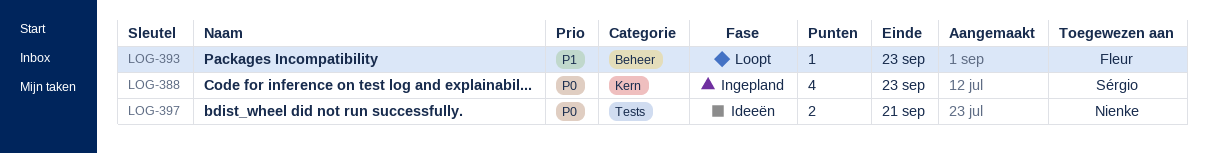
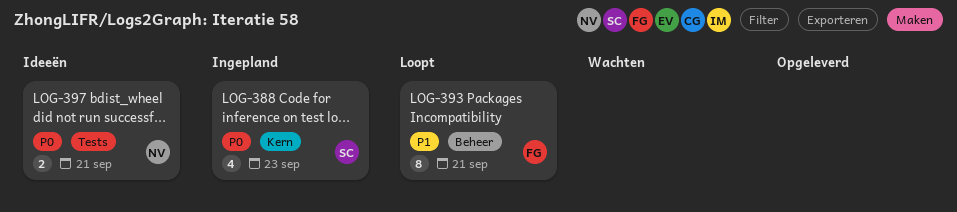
LOG-393, estimate: 1 -> 8
LOG-393, due: Sep 23 -> Sep 21

